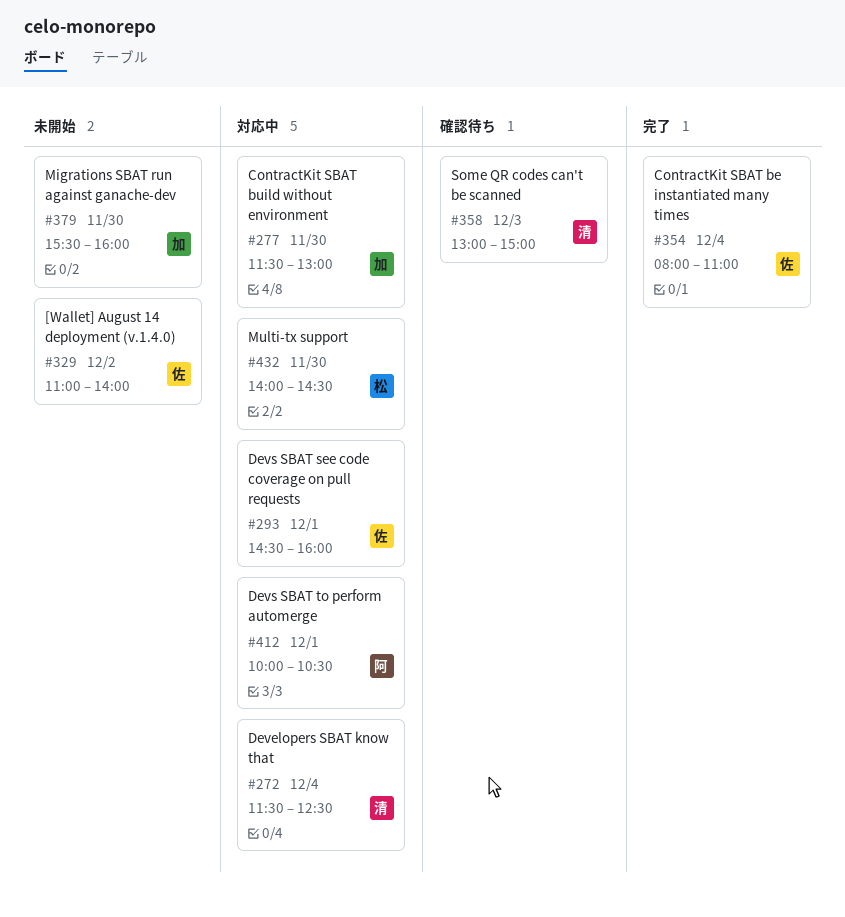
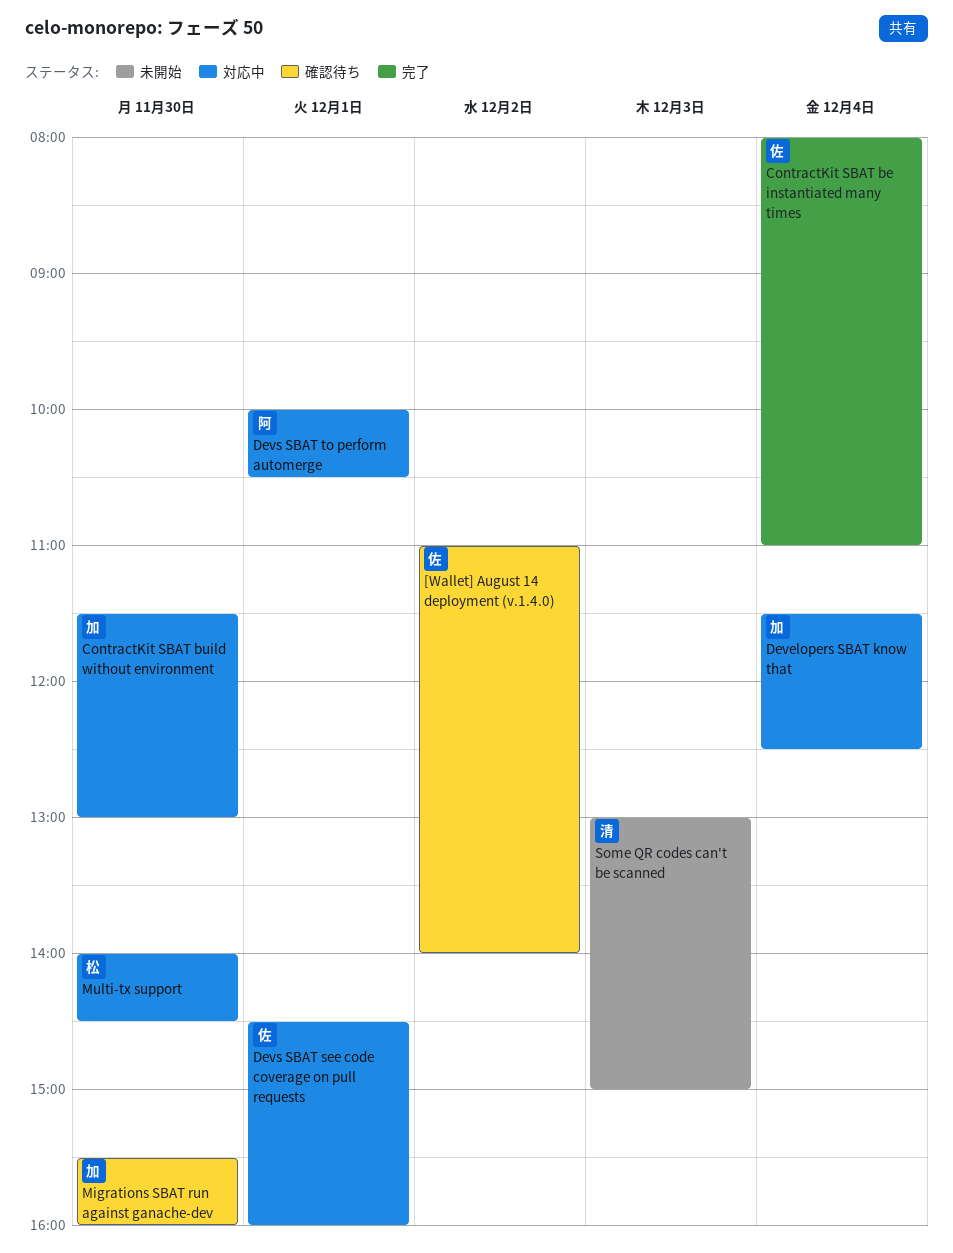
[Wallet] August 14 deployment (v.1.4.0), status: 未開始 -> 確認待ち
Developers SBAT know that, owner: 清 -> 加
Migrations SBAT run against ganache-dev, status: 未開始 -> 確認待ち
Some QR codes can't be scanned, status: 確認待ち -> 未開始

